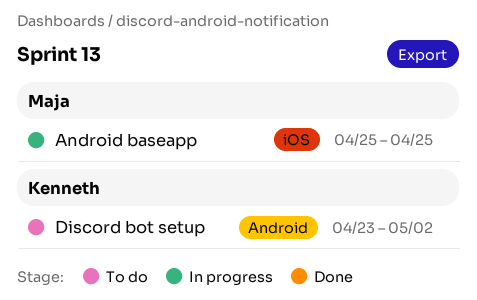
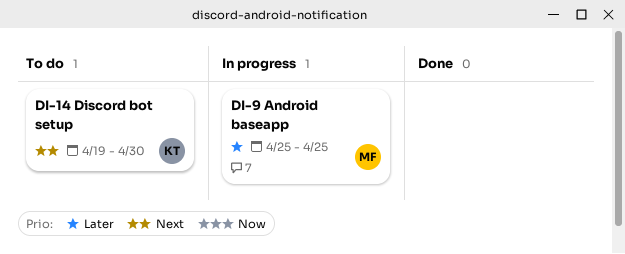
Discord bot setup, start: Apr 23 -> Apr 19
Discord bot setup, due: May 2 -> Apr 30

